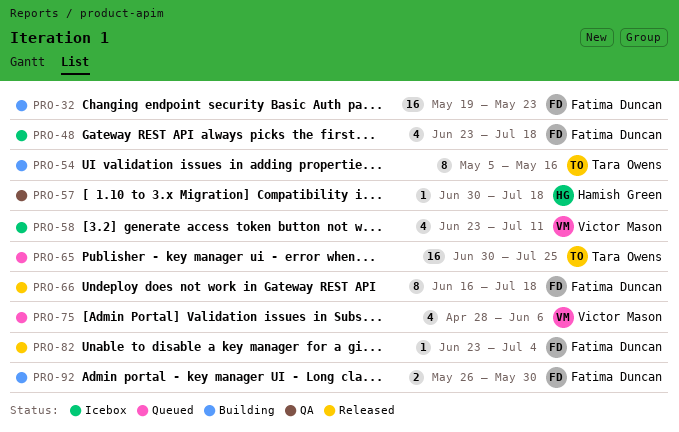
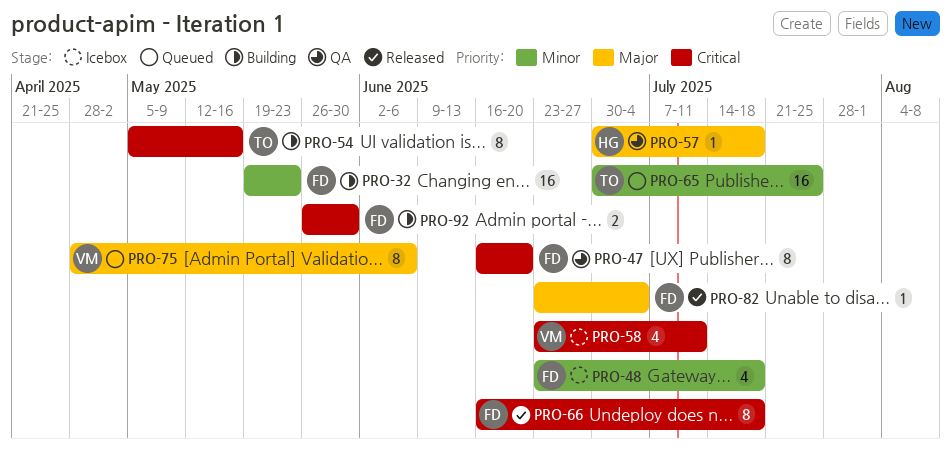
PRO-47: none -> present
PRO-75, estimate: 4 -> 8

